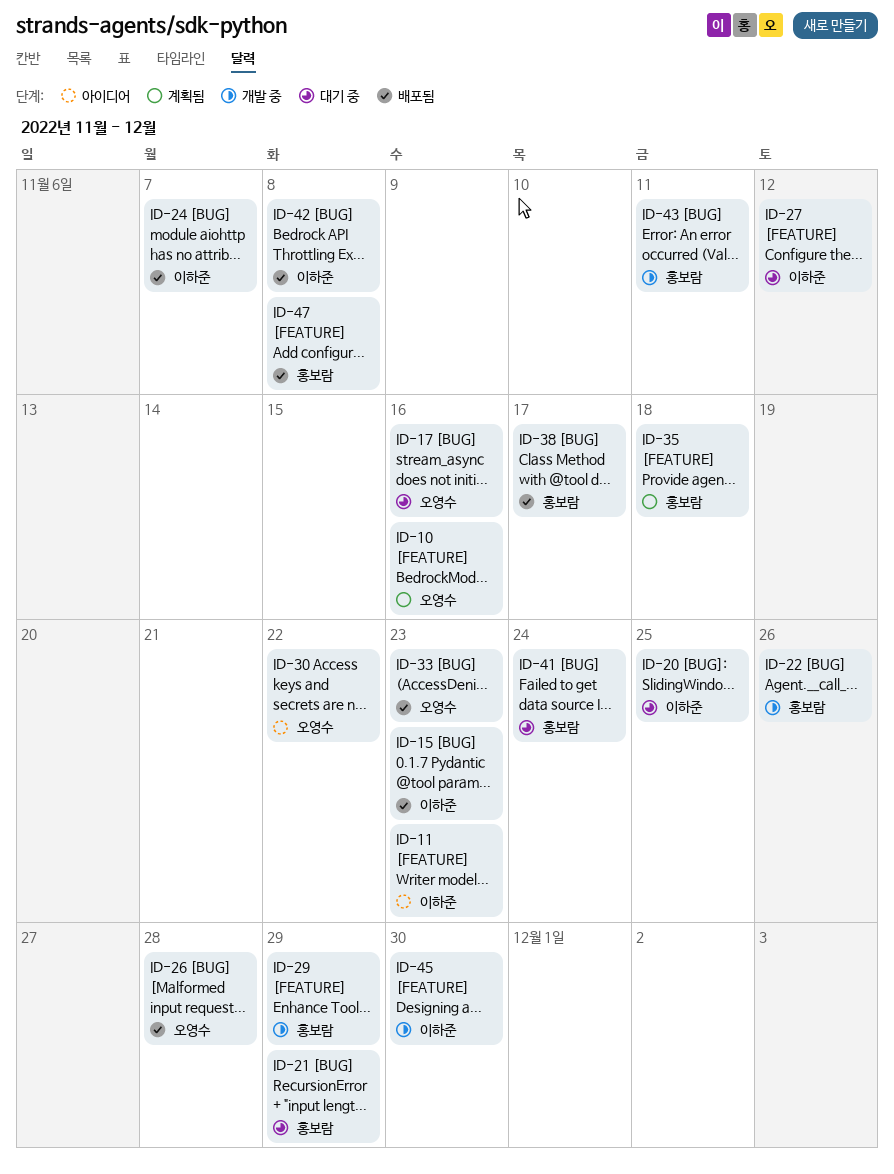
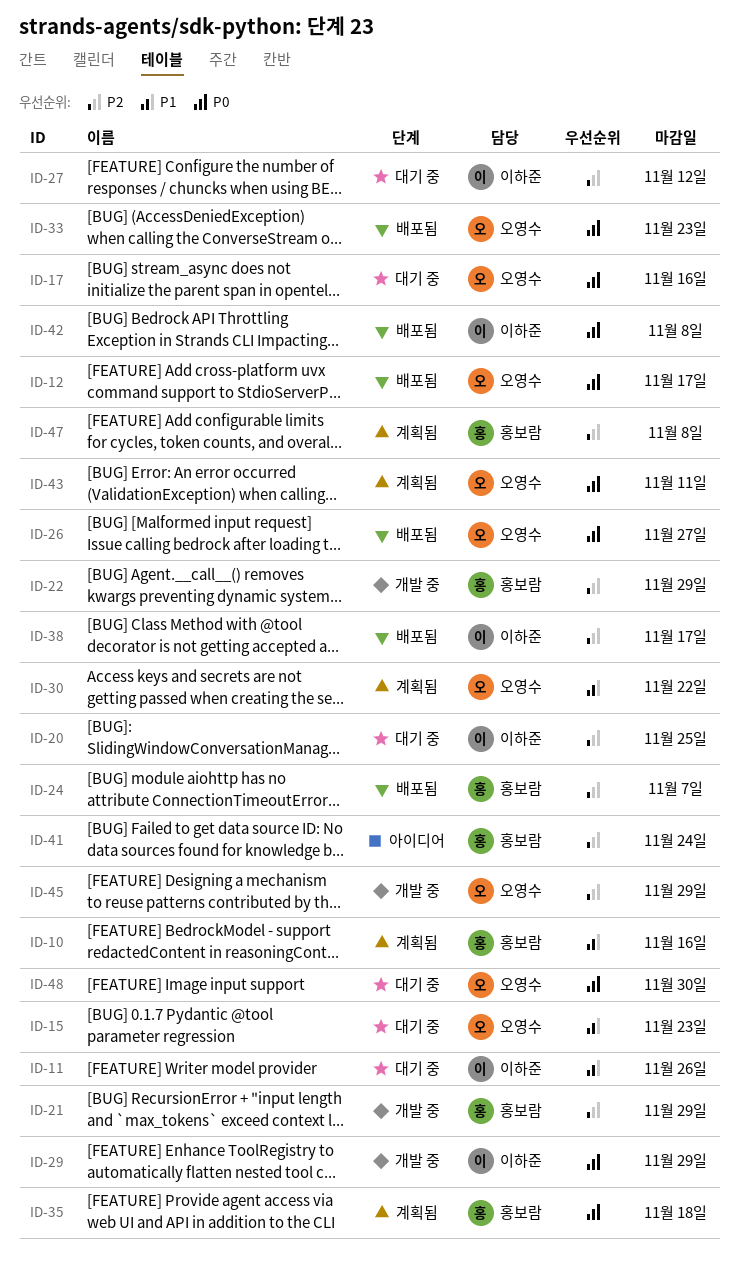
ID-10, owner: 오영수 -> 홍보람
ID-11, status: 아이디어 -> 대기 중
ID-11, due: Nov 23 -> Nov 26
ID-12: none -> present
ID-15, status: 배포됨 -> 대기 중
ID-15, owner: 이하준 -> 오영수
ID-21, status: 대기 중 -> 개발 중
ID-22, due: Nov 26 -> Nov 29
ID-24, owner: 이하준 -> 홍보람
ID-26, due: Nov 28 -> Nov 27
ID-29, owner: 홍보람 -> 이하준
ID-30, status: 아이디어 -> 계획됨
ID-38, owner: 홍보람 -> 이하준
ID-41, status: 대기 중 -> 아이디어
ID-43, status: 개발 중 -> 계획됨
ID-43, owner: 홍보람 -> 오영수
ID-45, owner: 이하준 -> 오영수
ID-45, due: Nov 30 -> Nov 29
ID-47, status: 배포됨 -> 계획됨
ID-48: none -> present

